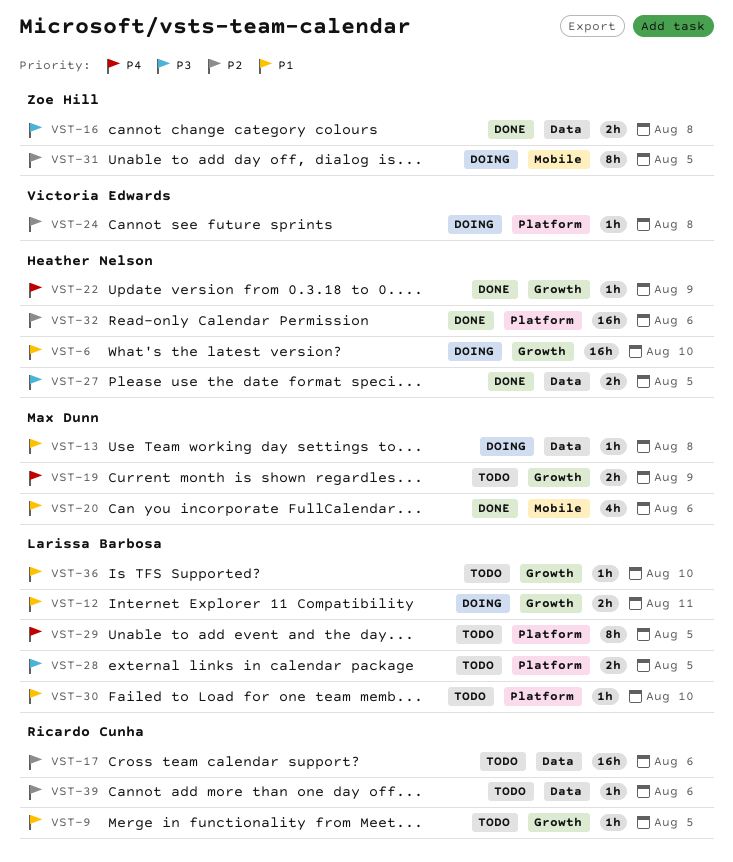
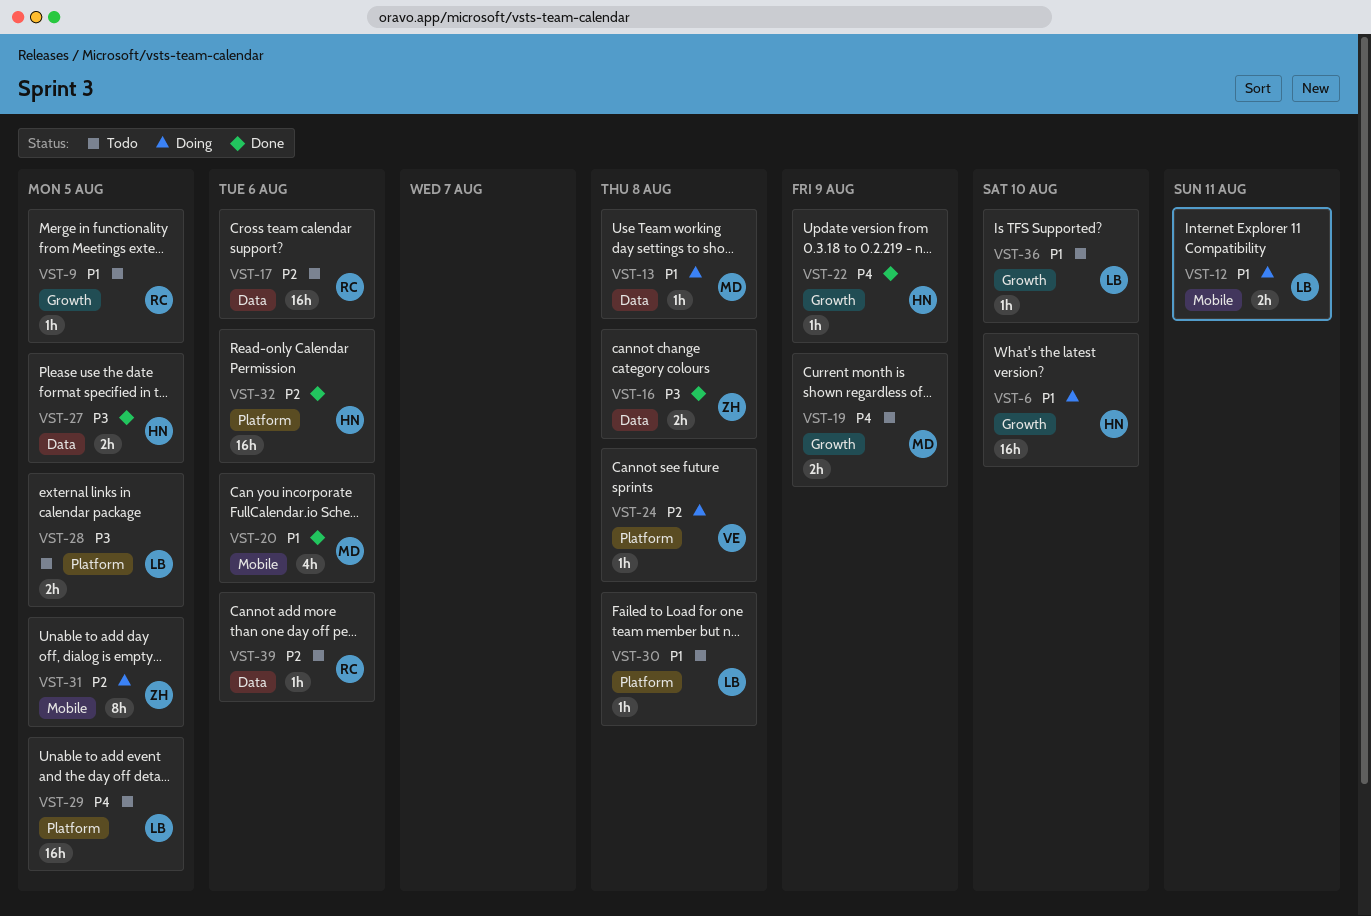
VST-12, label: Growth -> Mobile
VST-29, estimate: 8h -> 16h
VST-30, due: Aug 10 -> Aug 8

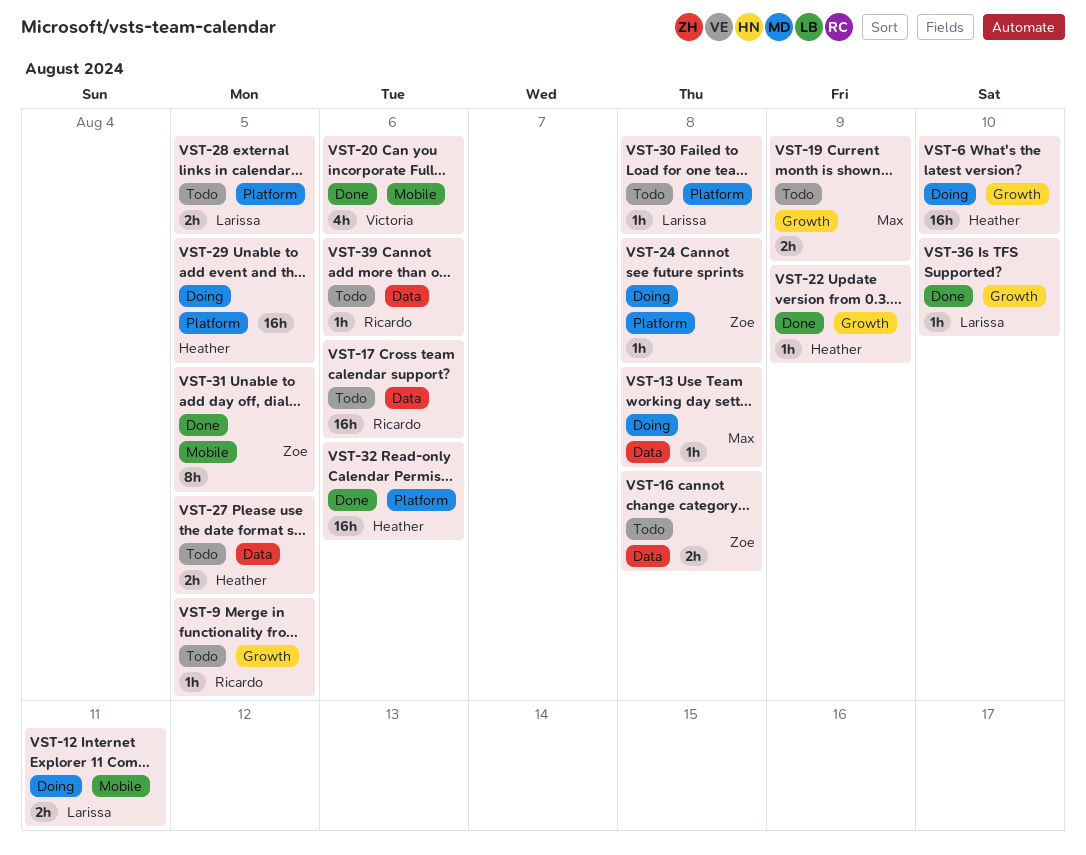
VST-16, status: Done -> Todo
VST-20, owner: Max -> Victoria
VST-24, owner: Victoria -> Zoe
VST-27, status: Done -> Todo
VST-29, status: Todo -> Doing
VST-29, owner: Larissa -> Heather
VST-31, status: Doing -> Done
VST-36, status: Todo -> Done

